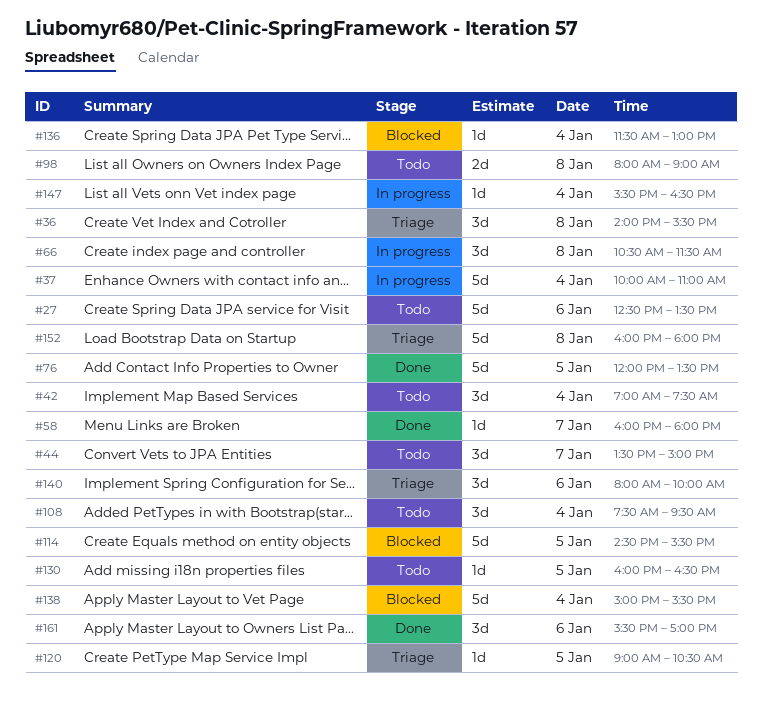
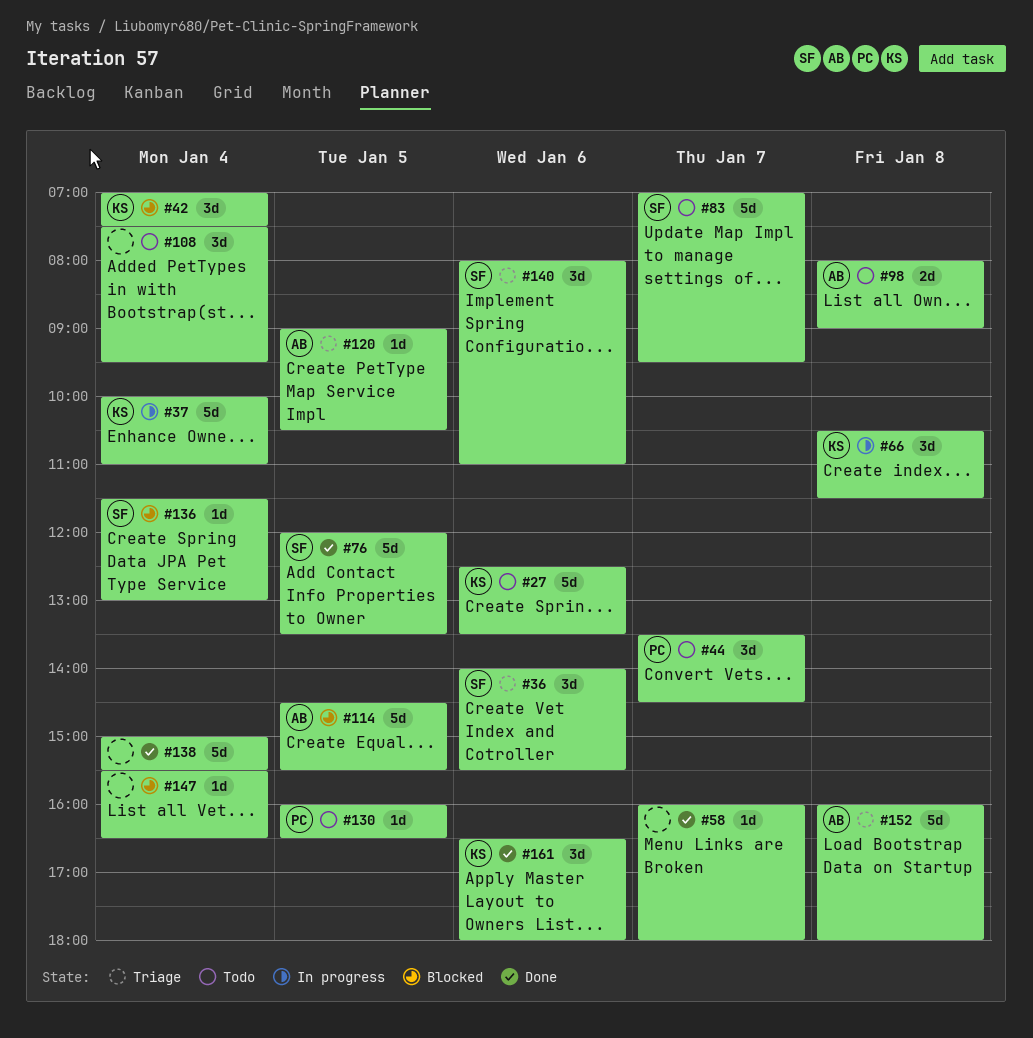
#36, day: Jan 8 -> Jan 6
#42, status: Todo -> Blocked
#44, ends: 15:00 -> 14:30
#83: none -> present
#138, status: Blocked -> Done
#140, ends: 10:00 -> 11:00
#147, status: In progress -> Blocked
#161, begins: 15:30 -> 16:30
#161, ends: 17:00 -> 18:00

